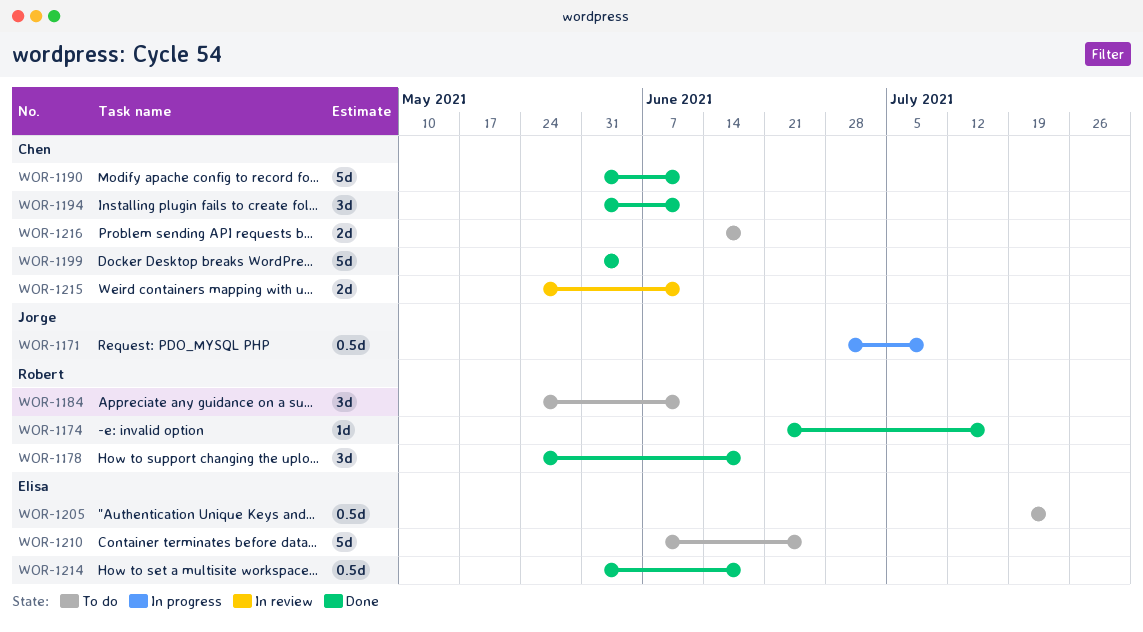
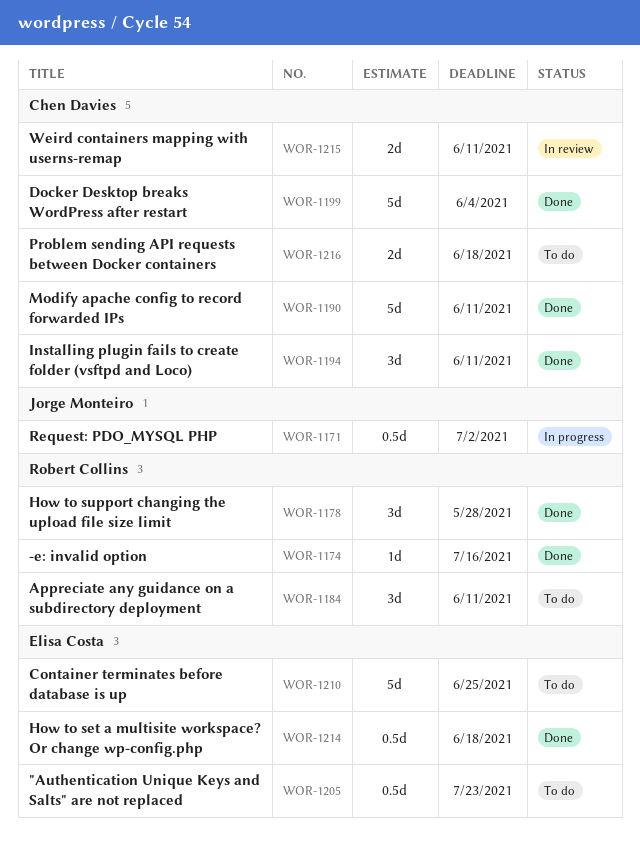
WOR-1171, due: Jul 9 -> Jul 2
WOR-1178, due: Jun 18 -> May 28

